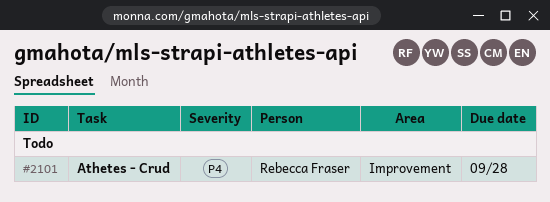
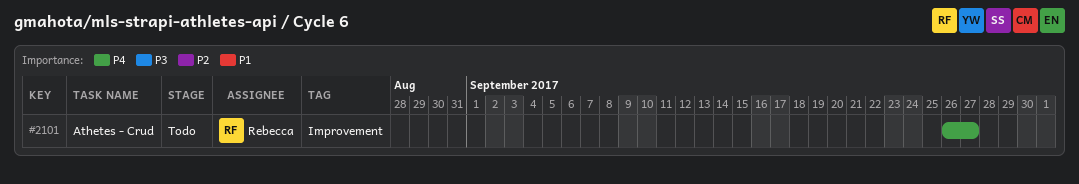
#2101, due: Sep 28 -> Sep 27

